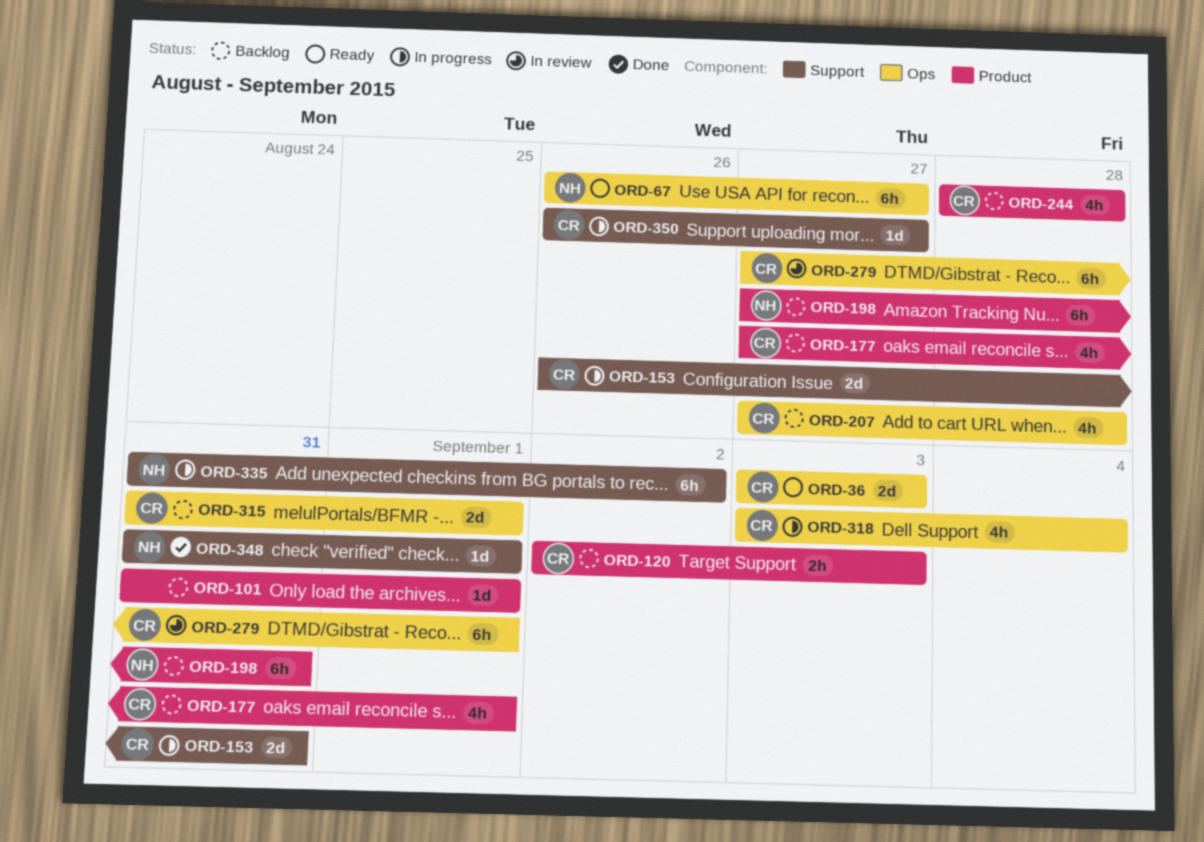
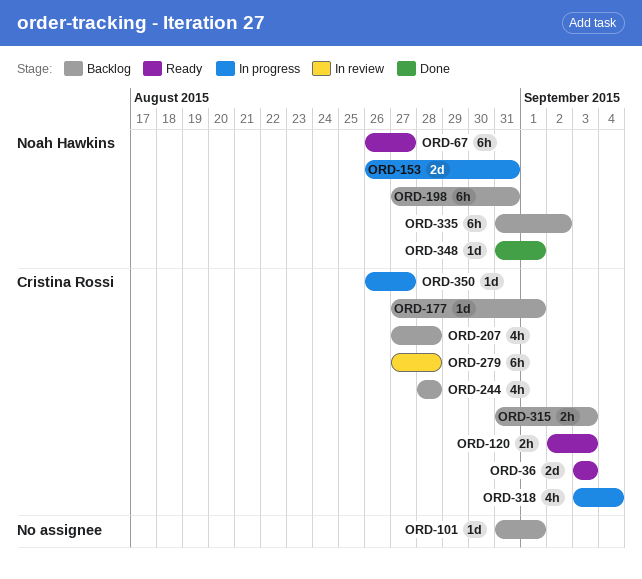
ORD-120, status: Backlog -> Ready
ORD-153, owner: Cristina Rossi -> Noah Hawkins
ORD-177, estimate: 4h -> 1d
ORD-279, due: Sep 1 -> Aug 28
ORD-315, estimate: 2d -> 2h
ORD-315, due: Sep 1 -> Sep 3
ORD-335, status: In progress -> Backlog

